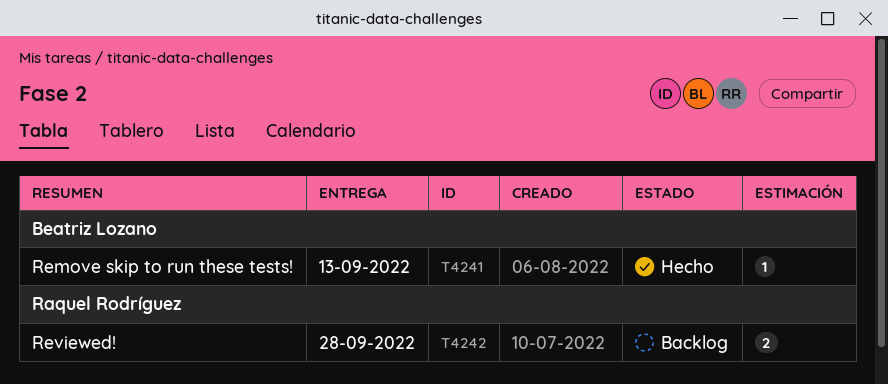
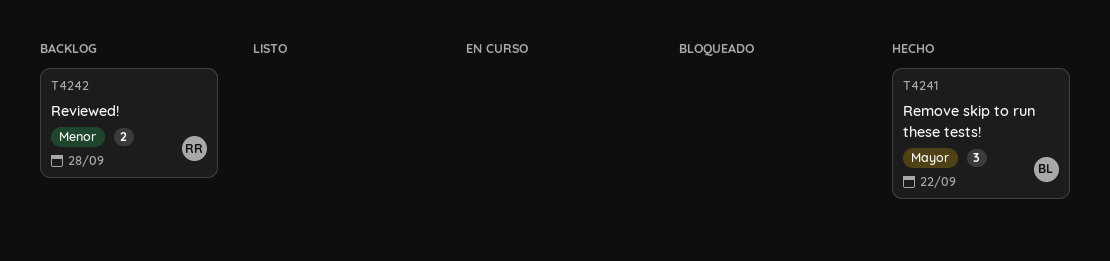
T4241, estimate: 1 -> 3
T4241, due: Sep 13 -> Sep 22

